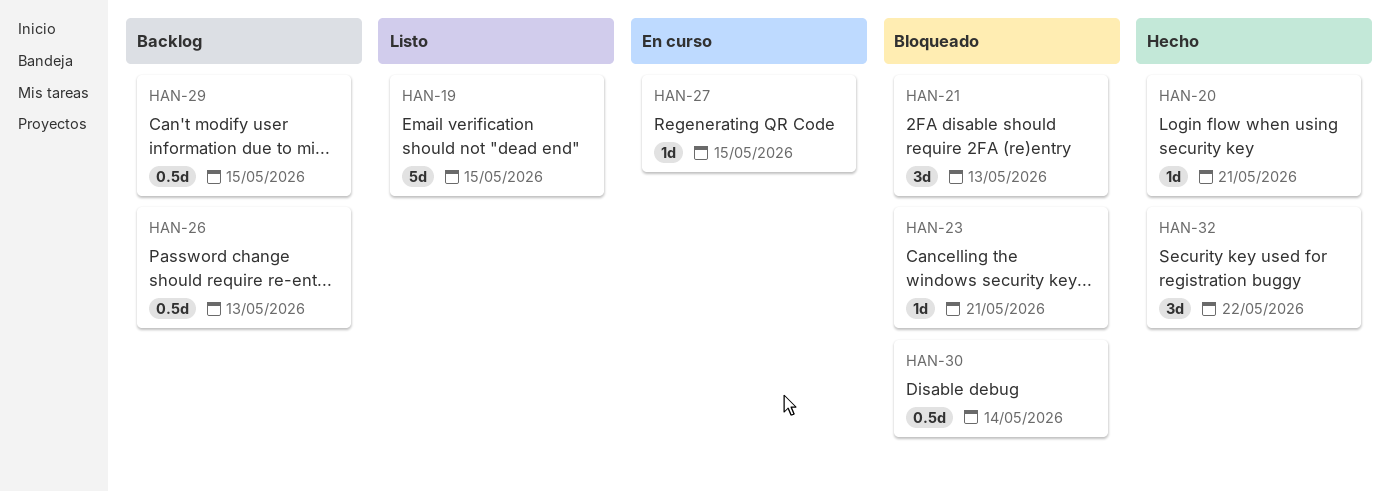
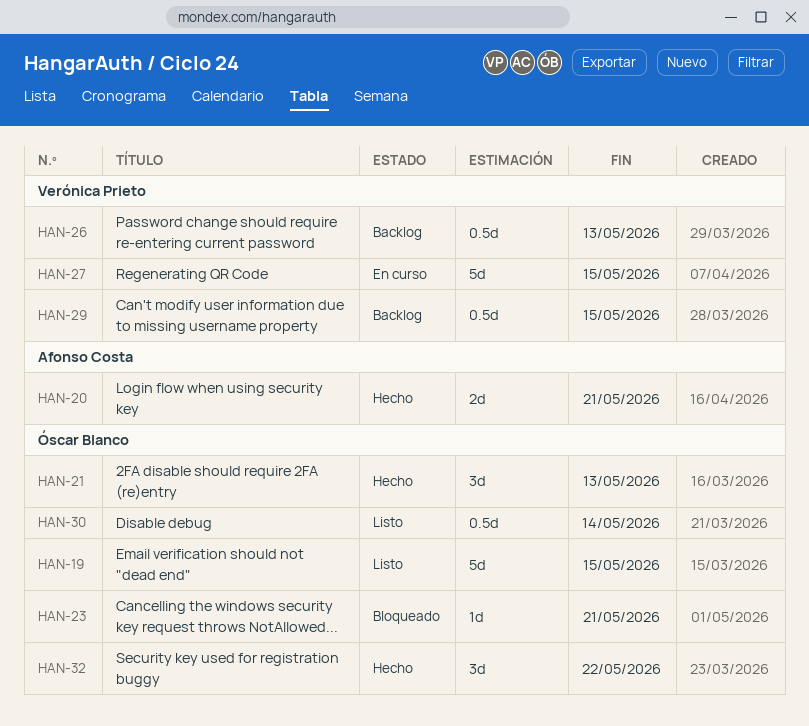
HAN-20, estimate: 1d -> 2d
HAN-21, status: Bloqueado -> Hecho
HAN-27, estimate: 1d -> 5d
HAN-30, status: Bloqueado -> Listo

